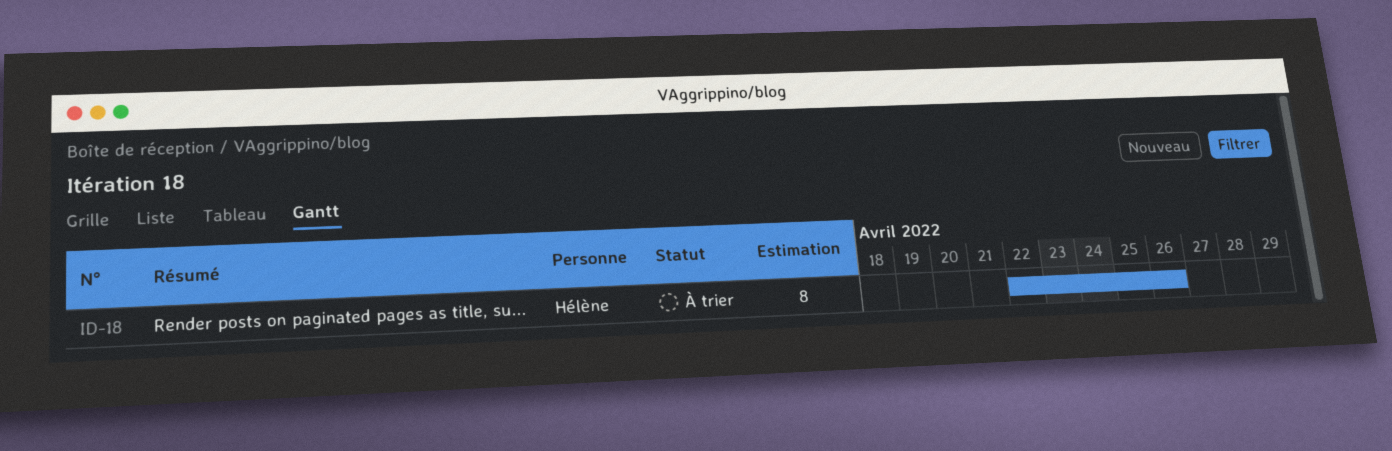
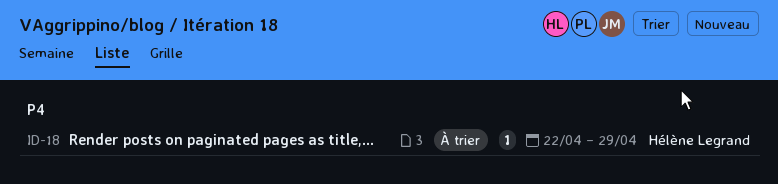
ID-18, estimate: 8 -> 1
ID-18, due: Apr 26 -> Apr 29

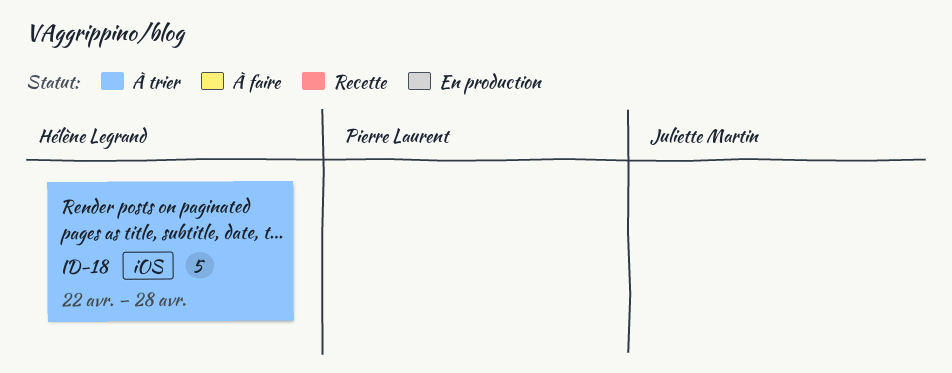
ID-18, estimate: 1 -> 5
ID-18, due: Apr 29 -> Apr 28

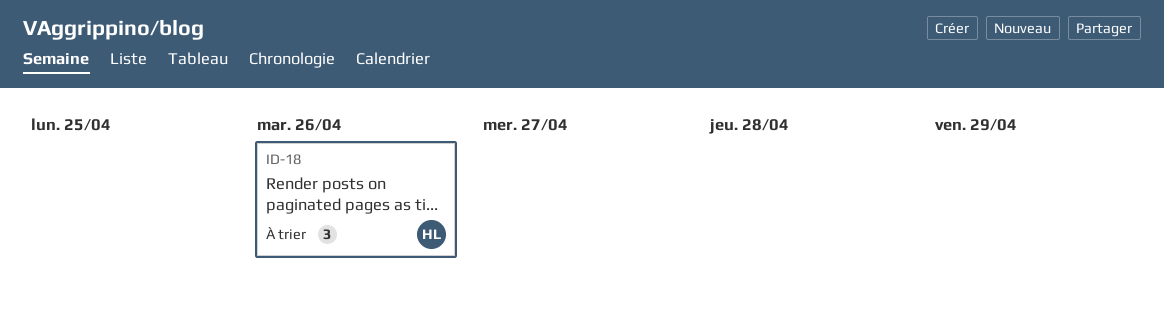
ID-18, estimate: 5 -> 3
ID-18, due: Apr 28 -> Apr 26

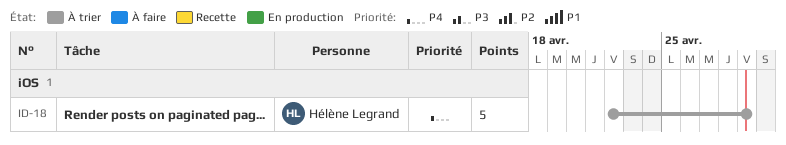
ID-18, estimate: 3 -> 5
ID-18, due: Apr 26 -> Apr 29

